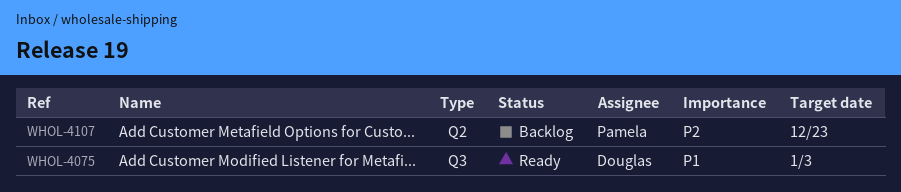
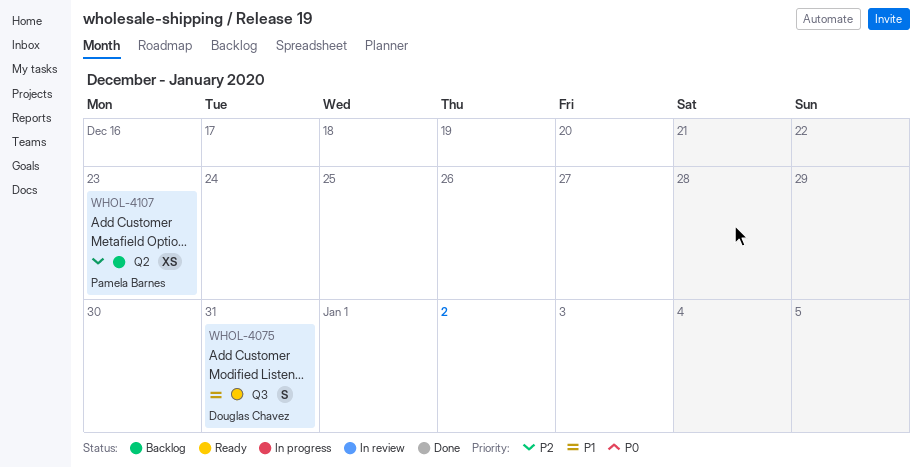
WHOL-4075, due: Jan 3 -> Dec 31

